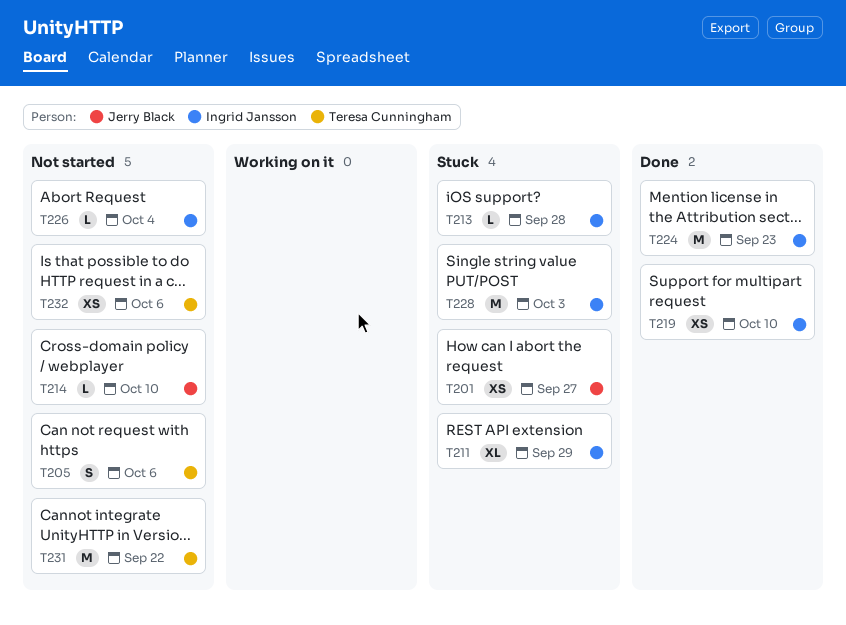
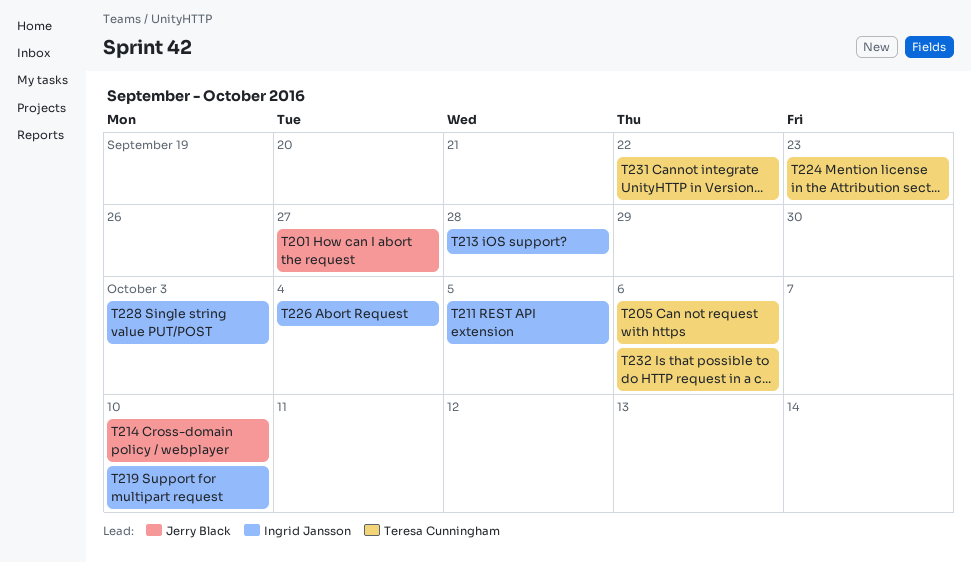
T211, due: Sep 29 -> Oct 5
T224, owner: Ingrid Jansson -> Teresa Cunningham

